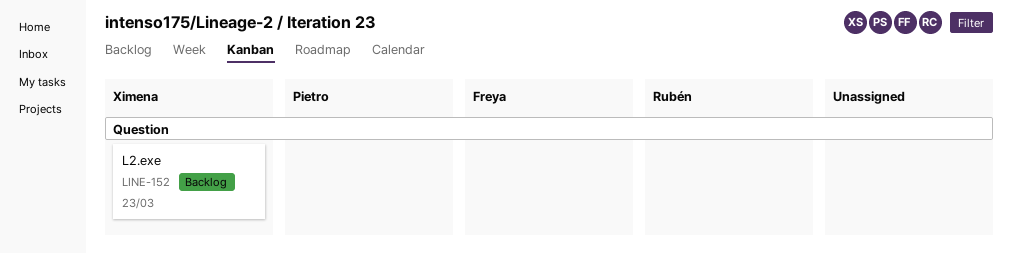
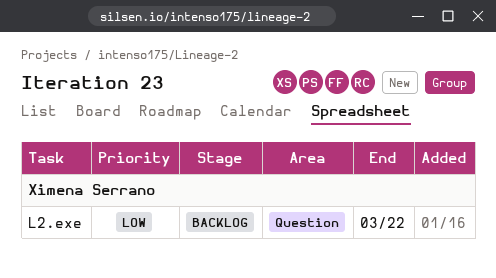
L2.exe, due: Mar 23 -> Mar 22

